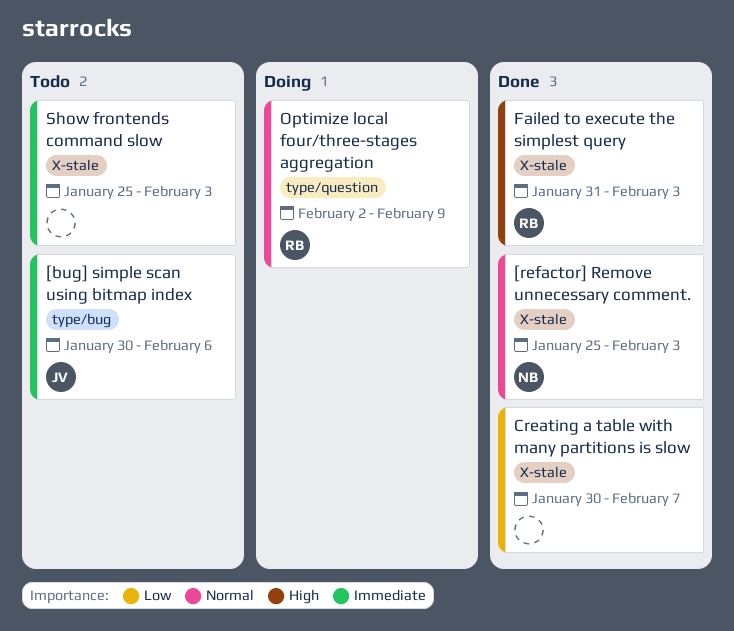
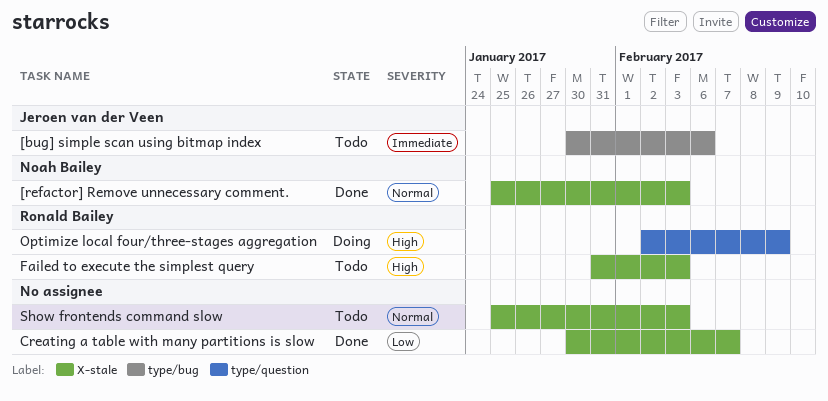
Failed to execute the simplest query, status: Done -> Todo
Optimize local four/three-stages aggregation, priority: Normal -> High
Show frontends command slow, priority: Immediate -> Normal

